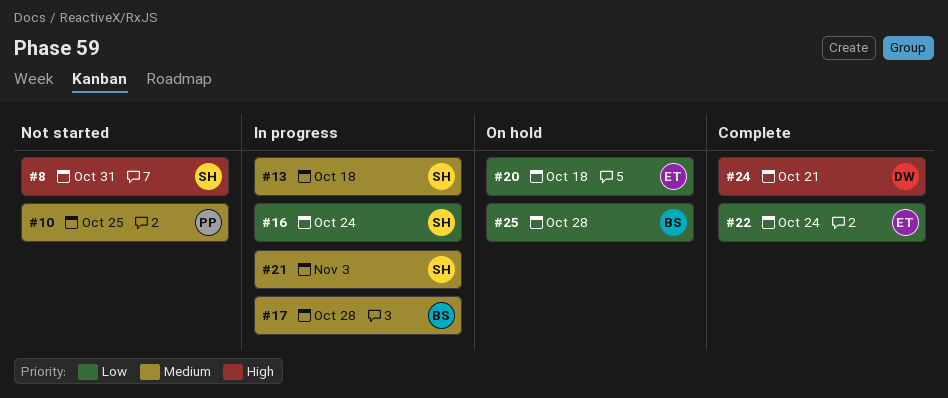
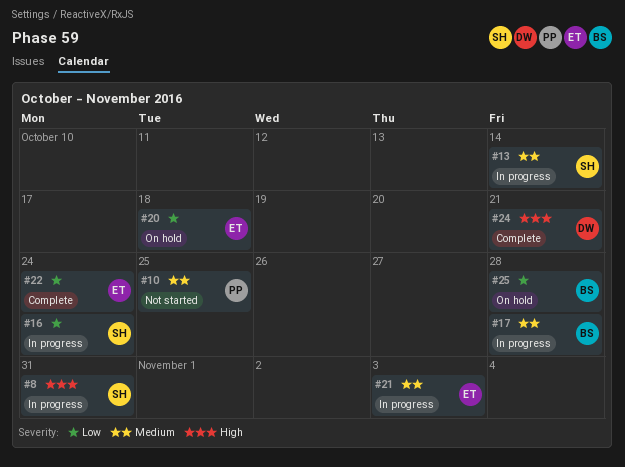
#8, status: Not started -> In progress
#13, due: Oct 18 -> Oct 14
#21, owner: SH -> ET

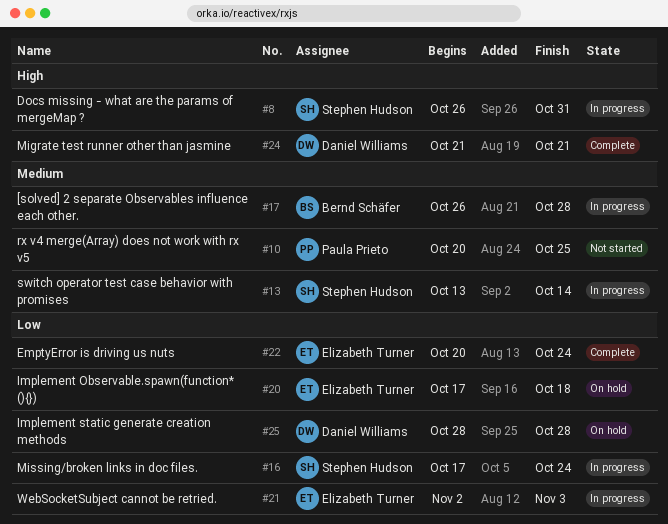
#21, priority: Medium -> Low
#25, owner: Bernd Schäfer -> Daniel Williams

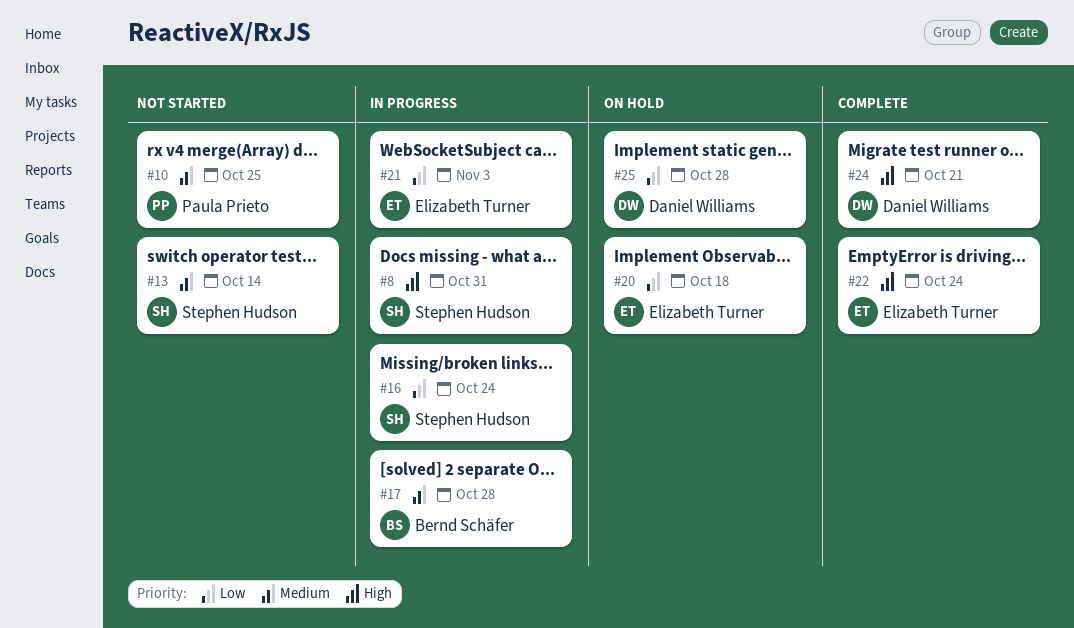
#13, status: In progress -> Not started
#22, priority: Low -> High

